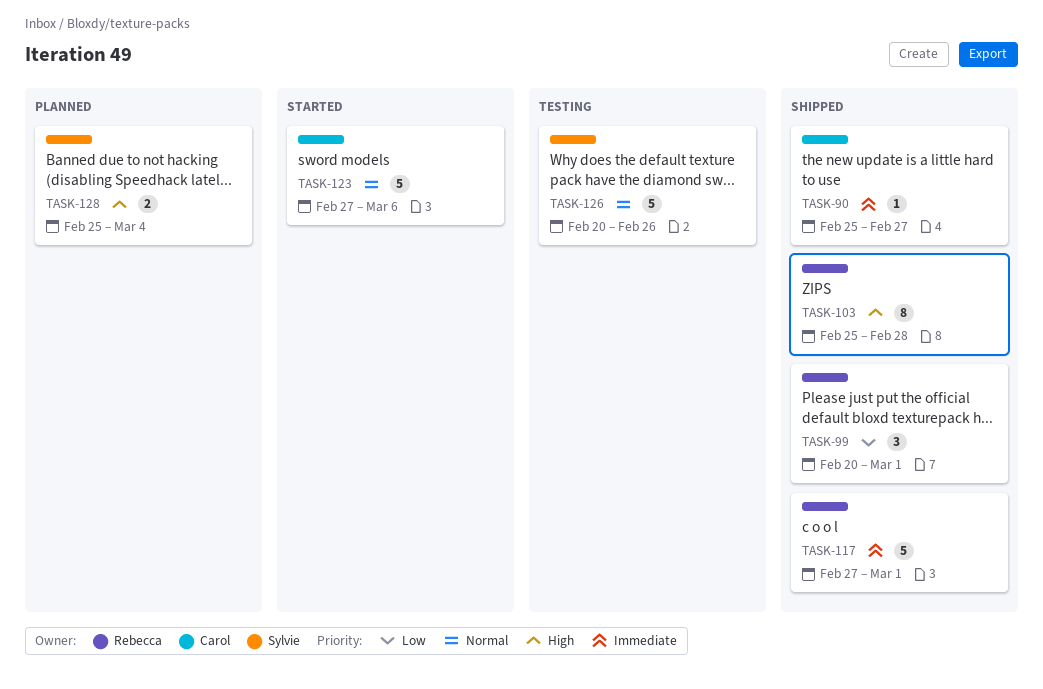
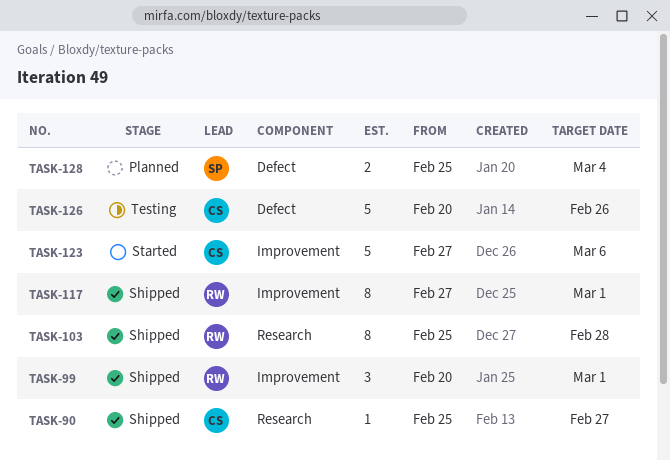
TASK-117, estimate: 5 -> 8
TASK-126, owner: Sylvie -> Carol

